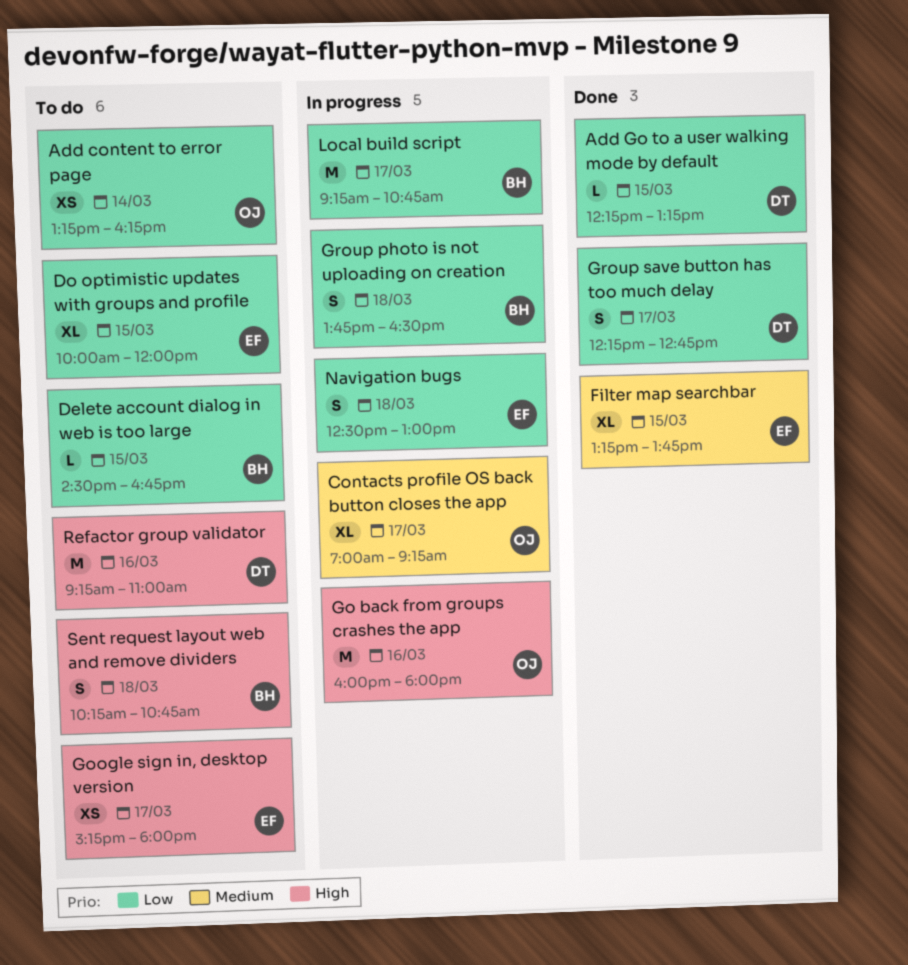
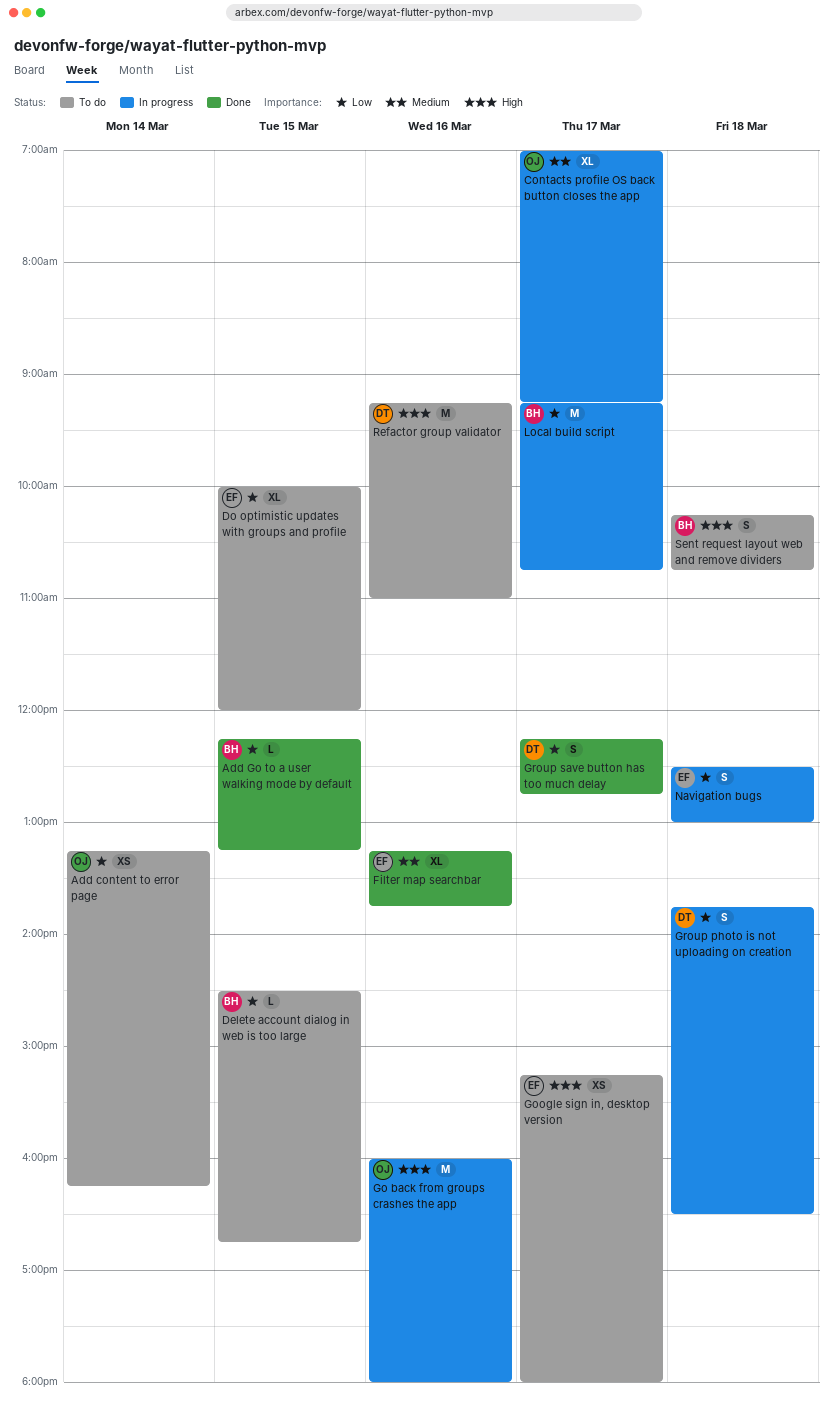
Add Go to a user walking mode by default, owner: DT -> BH
Filter map searchbar, day: Mar 15 -> Mar 16
Group photo is not uploading on creation, owner: BH -> DT

